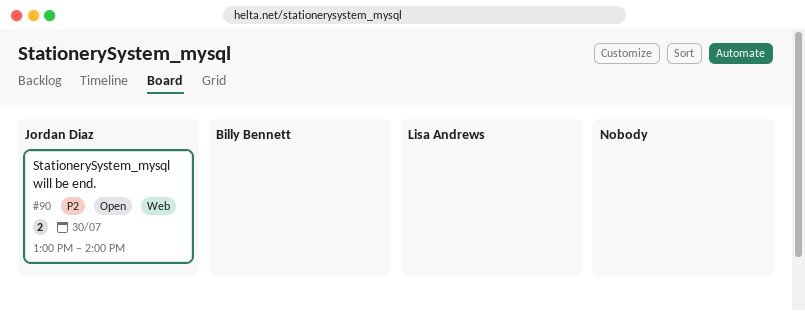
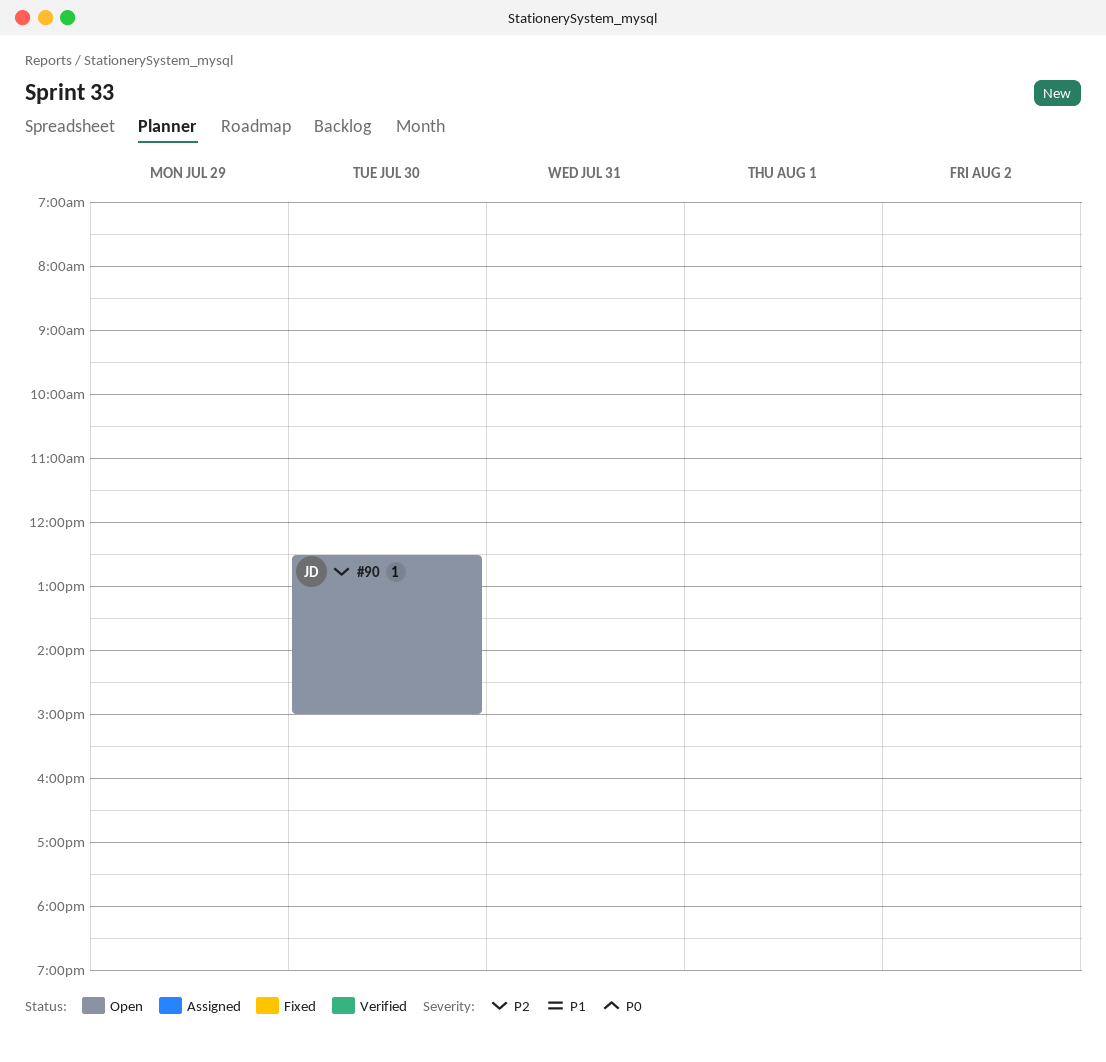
#90, estimate: 2 -> 1
#90, begins: 13:00 -> 12:30
#90, ends: 14:00 -> 15:00

